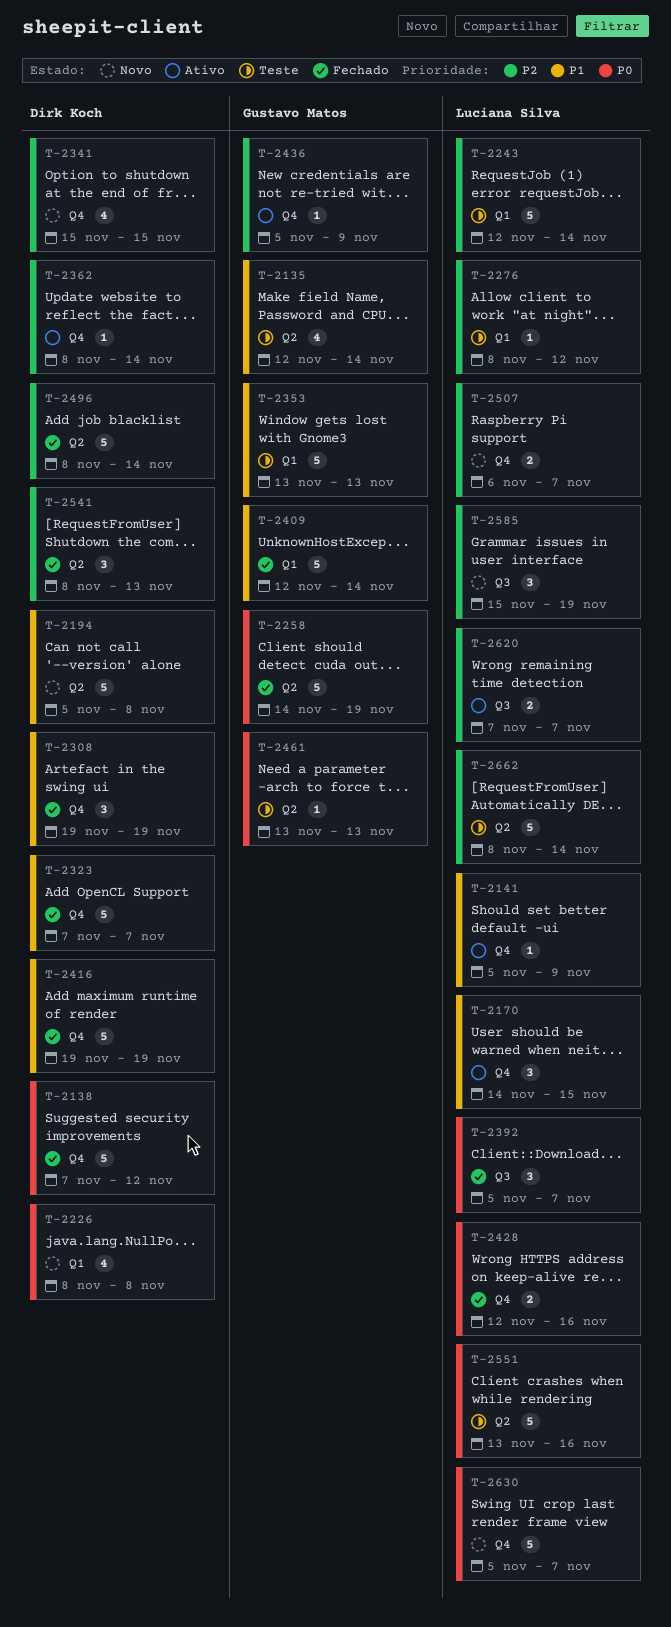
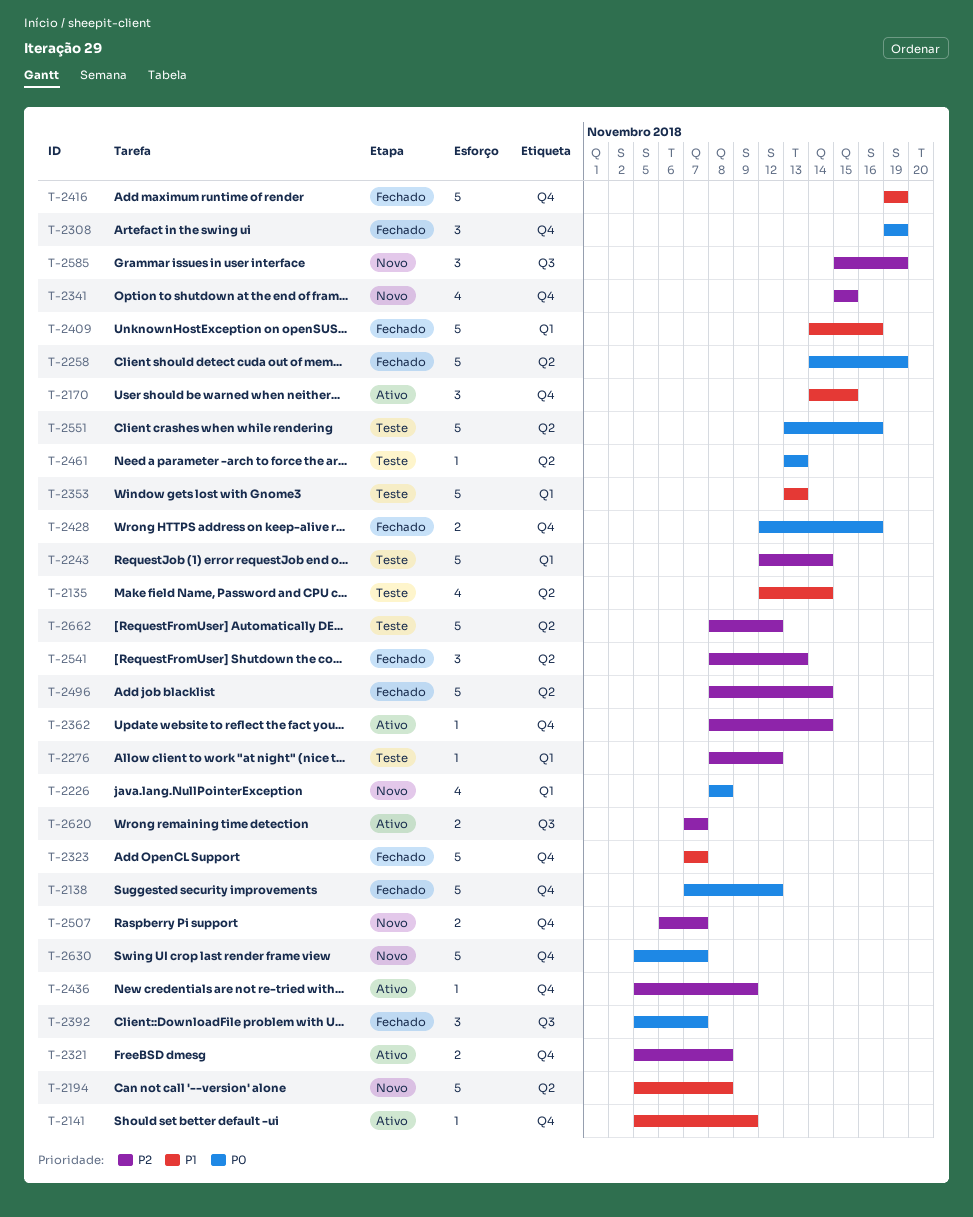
T-2308, priority: P1 -> P0
T-2321: none -> present
T-2409, start: Nov 12 -> Nov 14
T-2409, due: Nov 14 -> Nov 16
T-2662, due: Nov 14 -> Nov 12

